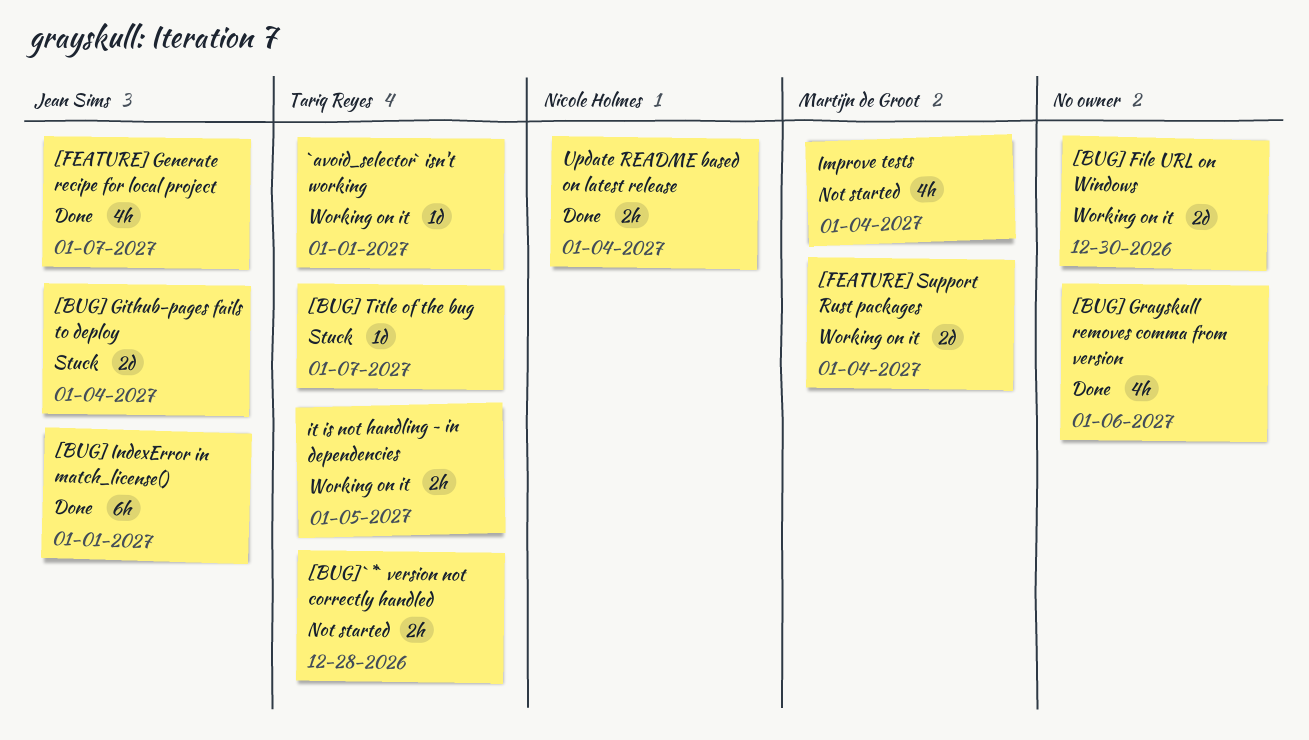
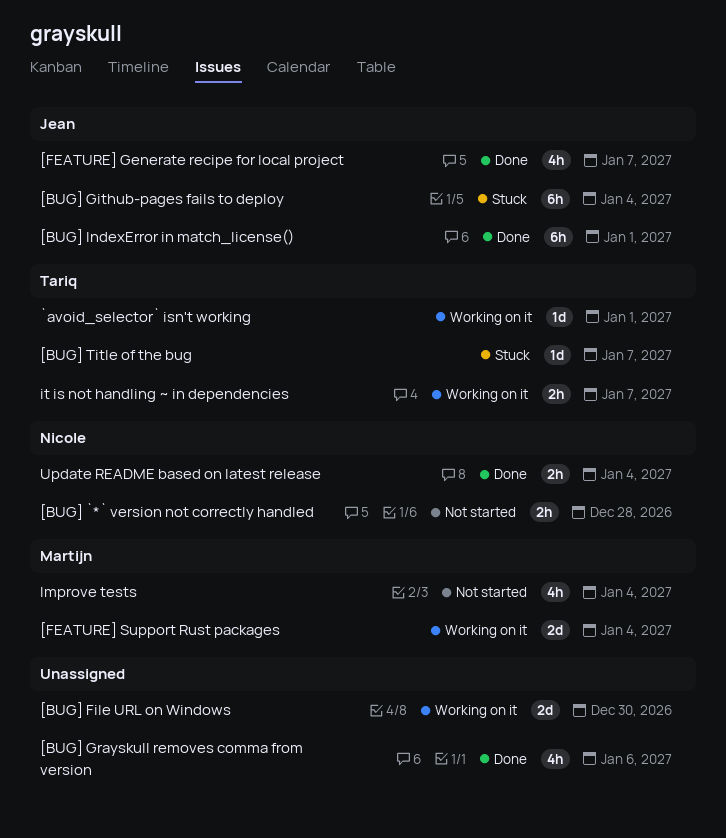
[BUG] `*` version not correctly handled, owner: Tariq Reyes -> Nicole Holmes
[BUG] Github-pages fails to deploy, estimate: 2d -> 6h
it is not handling ~ in dependencies, due: Jan 5 -> Jan 7

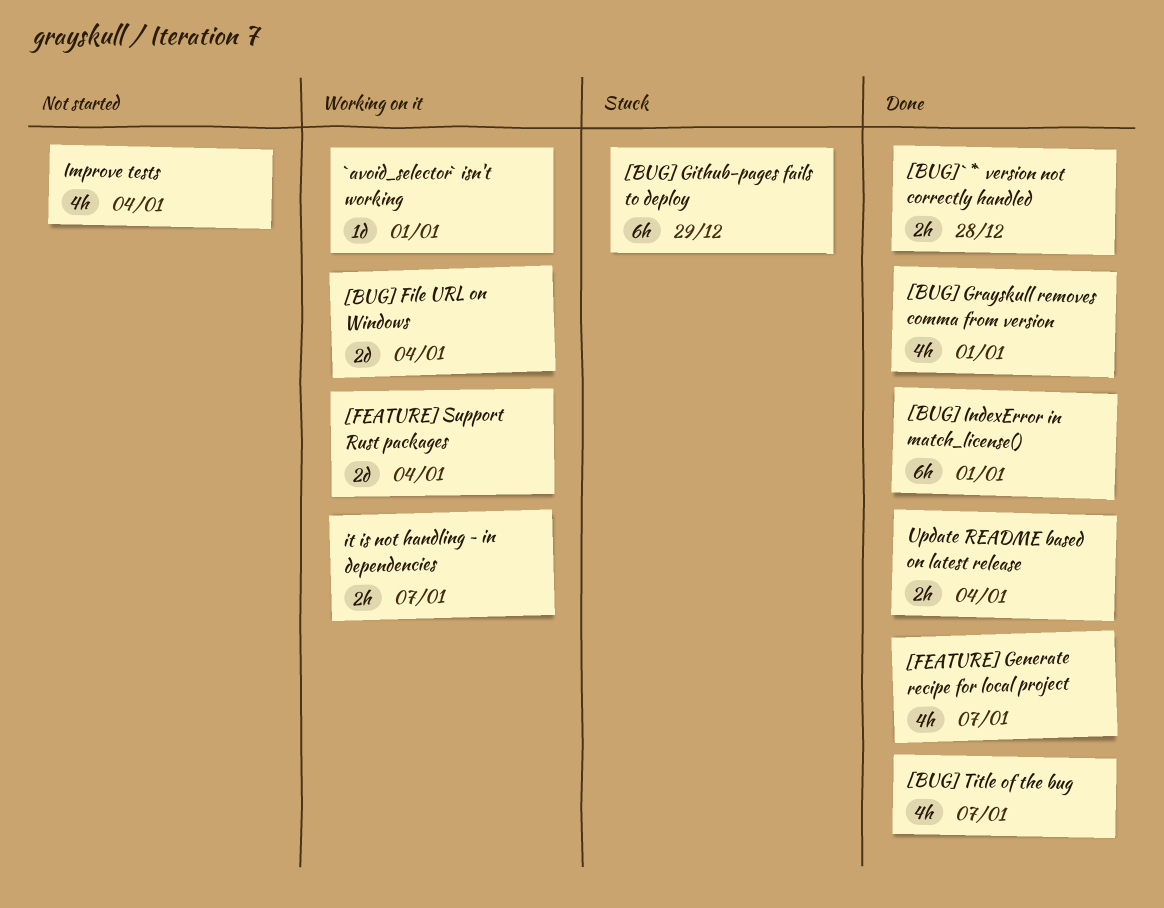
[BUG] `*` version not correctly handled, status: Not started -> Done
[BUG] File URL on Windows, due: Dec 30 -> Jan 4
[BUG] Github-pages fails to deploy, due: Jan 4 -> Dec 29
[BUG] Grayskull removes comma from version, due: Jan 6 -> Jan 1
[BUG] Title of the bug, status: Stuck -> Done
[BUG] Title of the bug, estimate: 1d -> 4h

